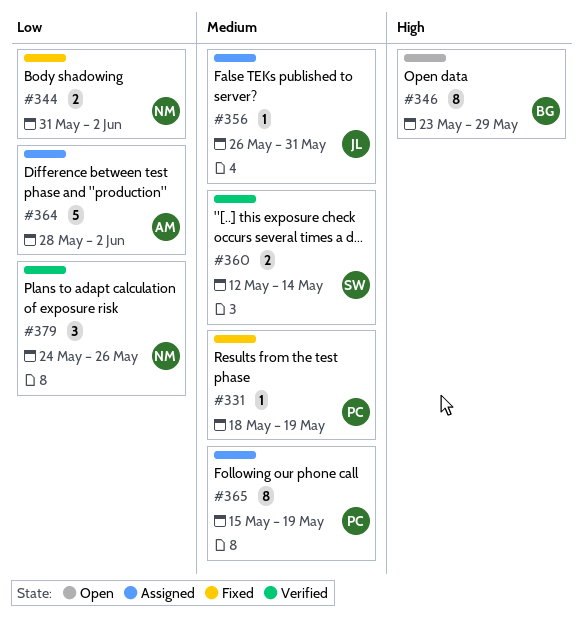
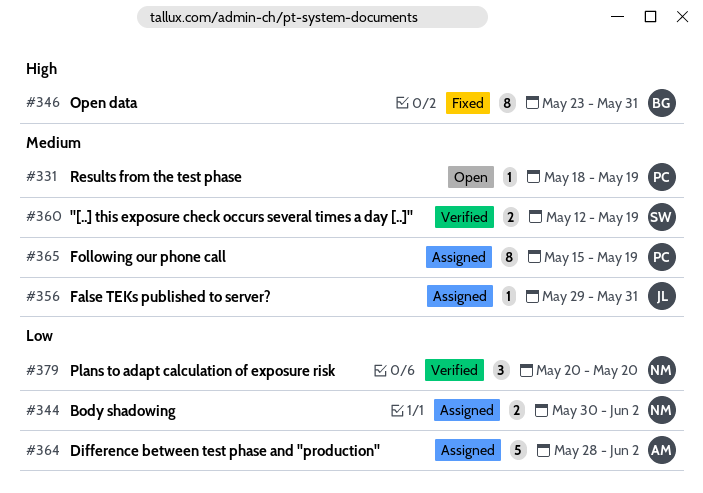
#331, status: Fixed -> Open
#344, status: Fixed -> Assigned
#344, start: May 31 -> May 30
#346, status: Open -> Fixed
#346, due: May 29 -> May 31
#356, start: May 26 -> May 29
#360, due: May 14 -> May 19
#379, start: May 24 -> May 20
#379, due: May 26 -> May 20

